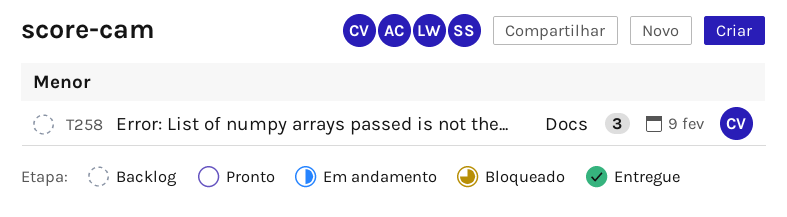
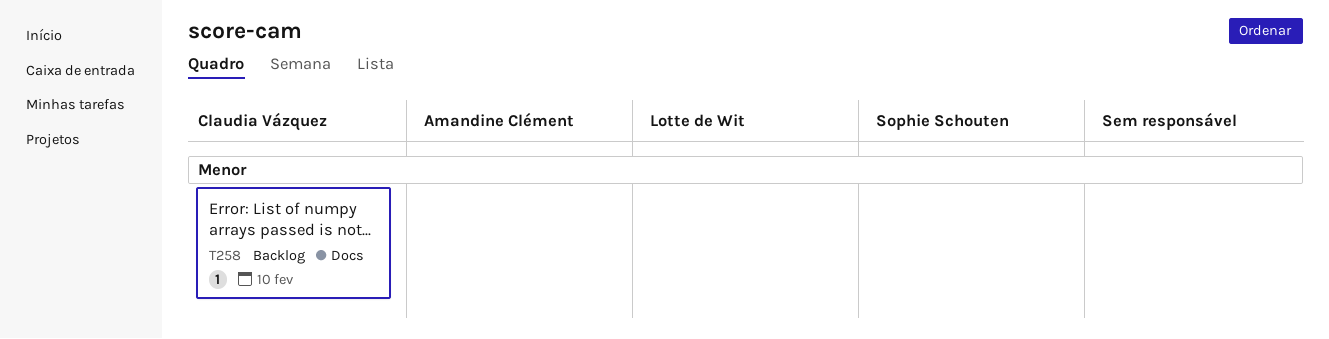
T258, estimate: 3 -> 1
T258, due: Feb 9 -> Feb 10

